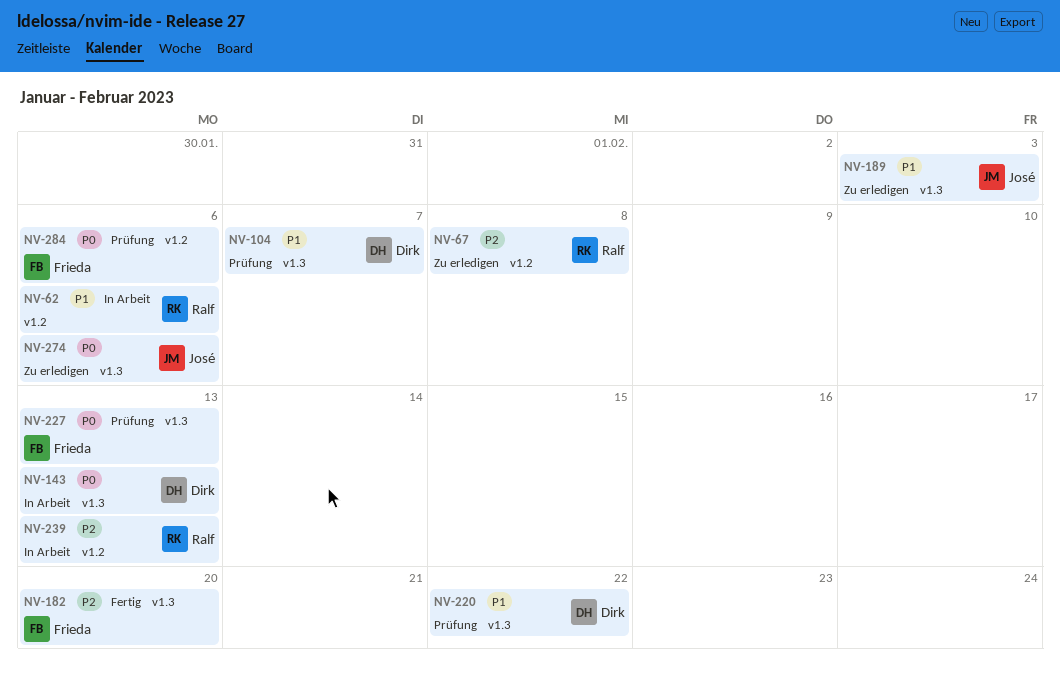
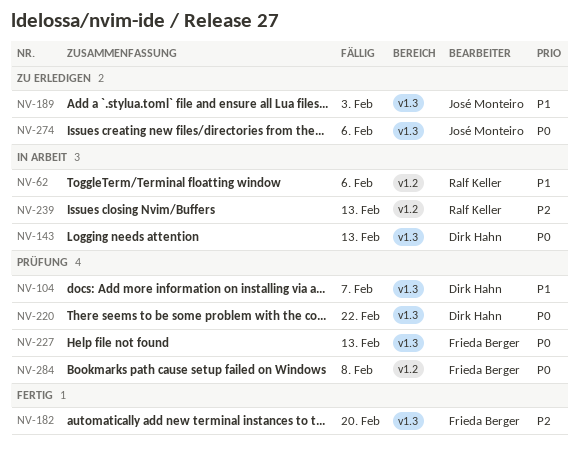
NV-67: present -> none
NV-220, priority: P1 -> P0
NV-284, due: Feb 6 -> Feb 8

